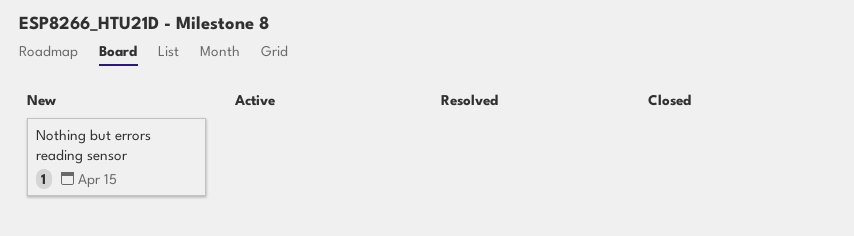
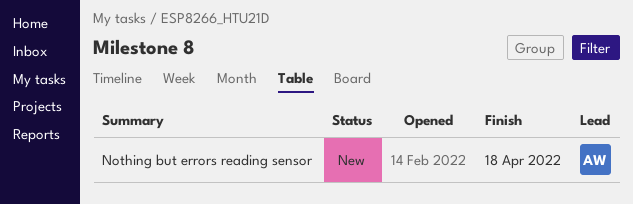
Nothing but errors reading sensor, due: Apr 15 -> Apr 18

